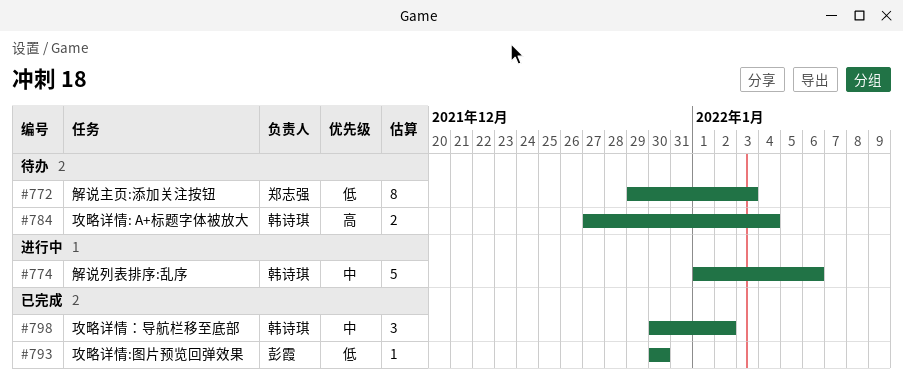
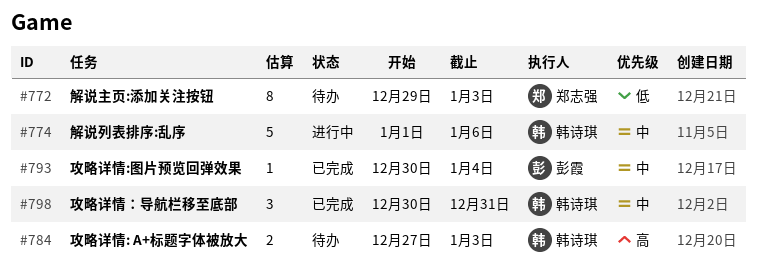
#784, due: Jan 4 -> Jan 3
#793, priority: 低 -> 中
#793, due: Dec 30 -> Jan 4
#798, due: Jan 2 -> Dec 31

